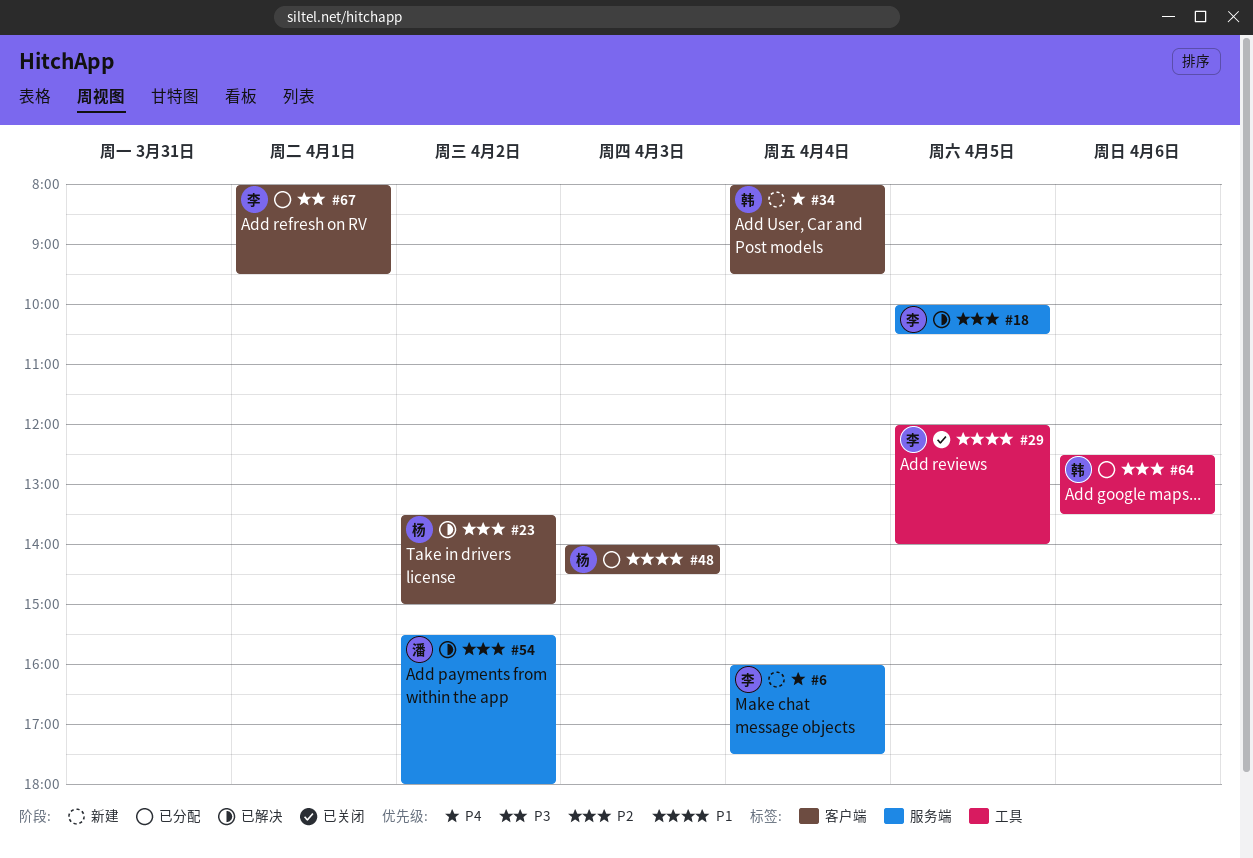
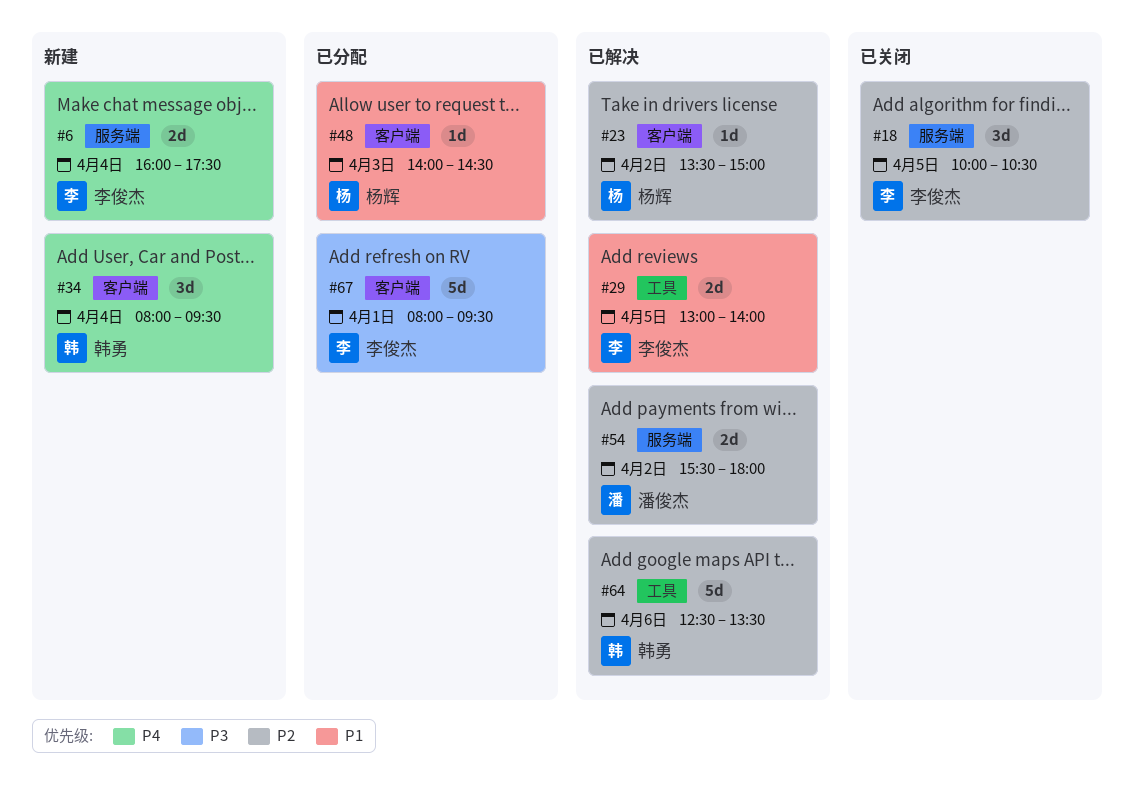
#18, status: 已解决 -> 已关闭
#29, status: 已关闭 -> 已解决
#29, begins: 12:00 -> 13:00
#64, status: 已分配 -> 已解决

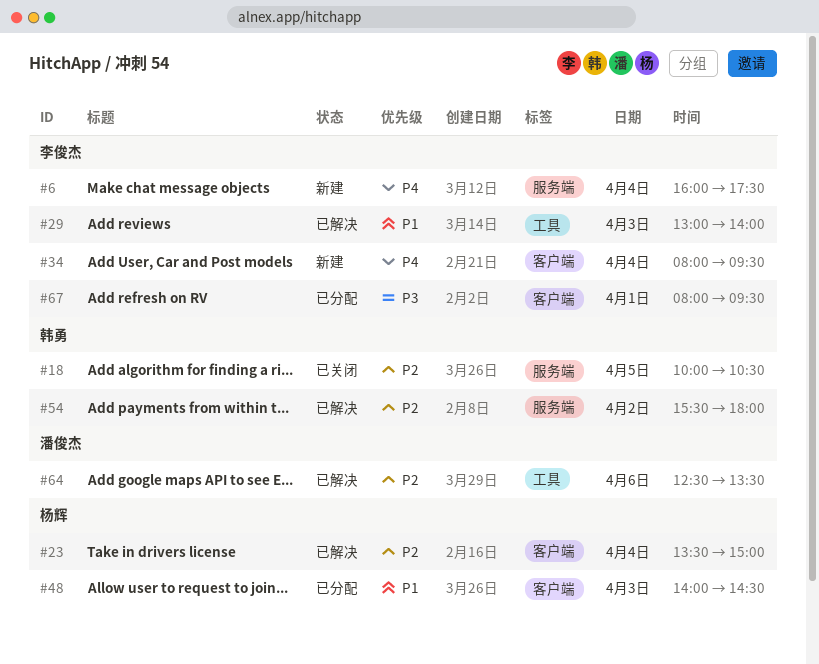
#18, owner: 李俊杰 -> 韩勇
#23, day: Apr 2 -> Apr 4
#29, day: Apr 5 -> Apr 3
#34, owner: 韩勇 -> 李俊杰
#54, owner: 潘俊杰 -> 韩勇
#64, owner: 韩勇 -> 潘俊杰

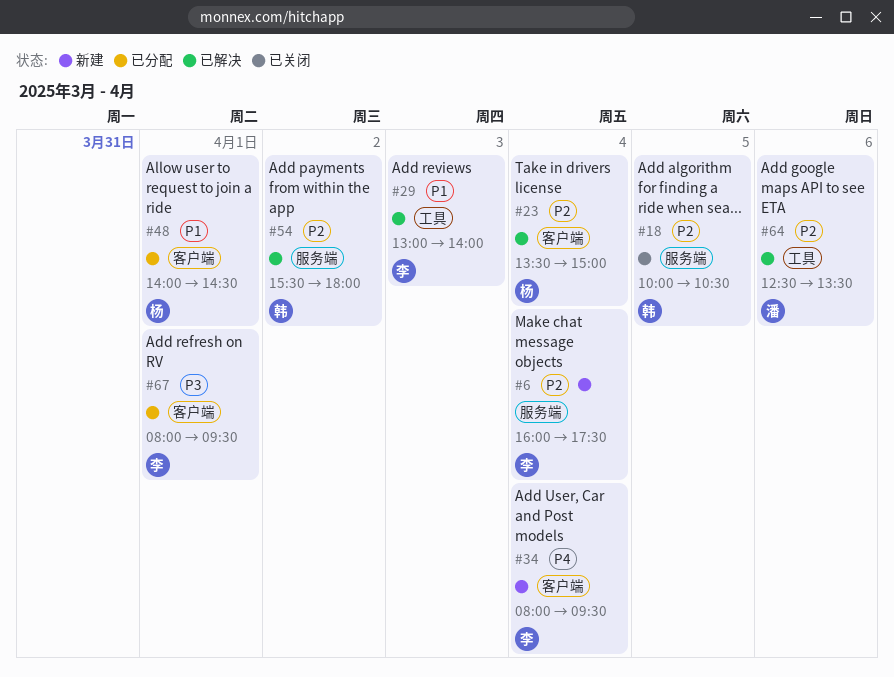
#6, priority: P4 -> P2
#48, day: Apr 3 -> Apr 1

